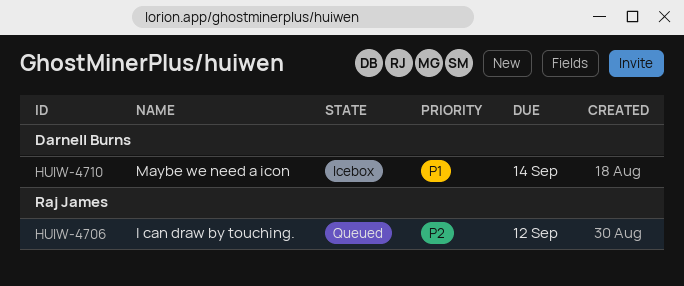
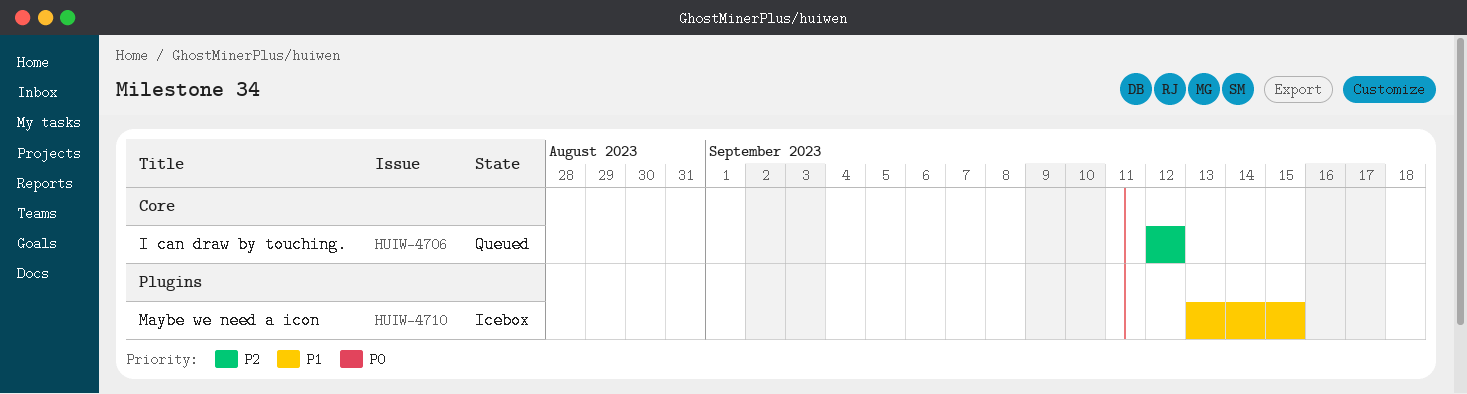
HUIW-4710, due: Sep 14 -> Sep 15

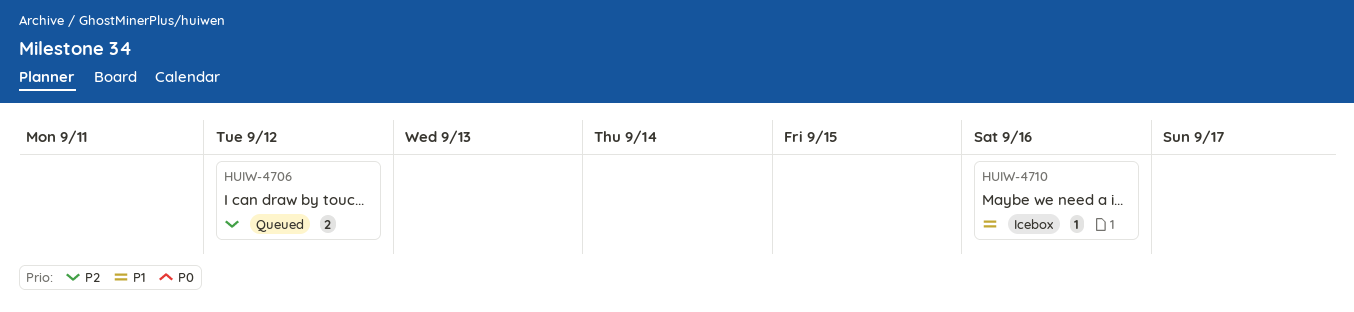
HUIW-4710, due: Sep 15 -> Sep 16

